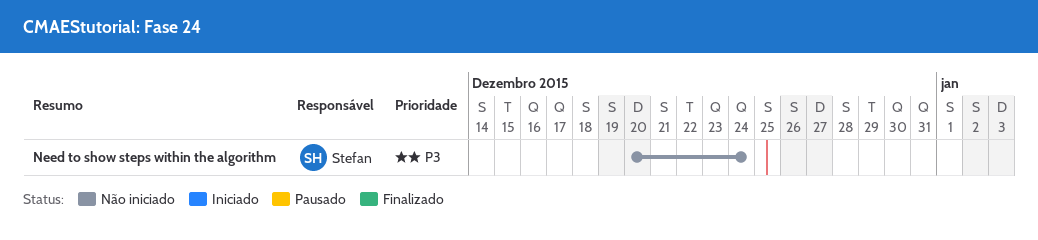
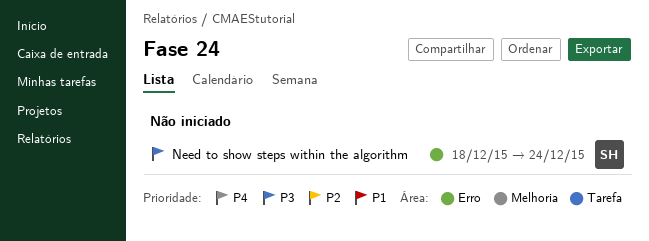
Need to show steps within the algorithm, start: Dec 20 -> Dec 18

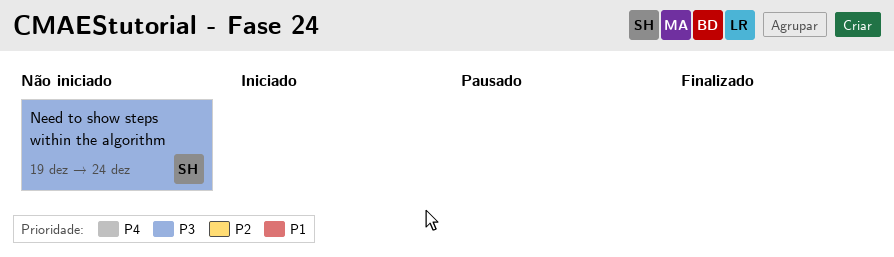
Need to show steps within the algorithm, start: Dec 18 -> Dec 19

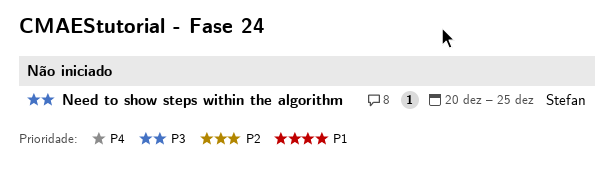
Need to show steps within the algorithm, start: Dec 19 -> Dec 20
Need to show steps within the algorithm, due: Dec 24 -> Dec 25

